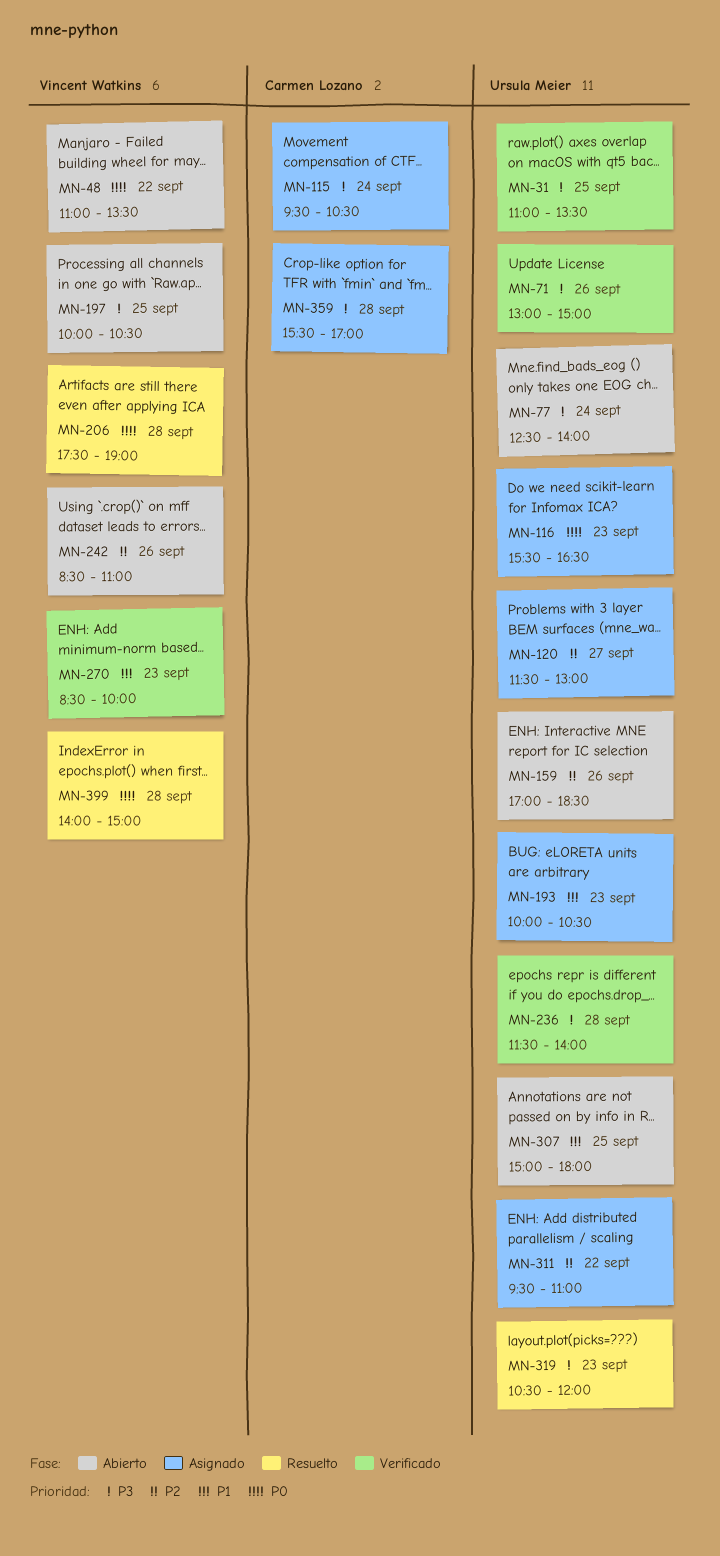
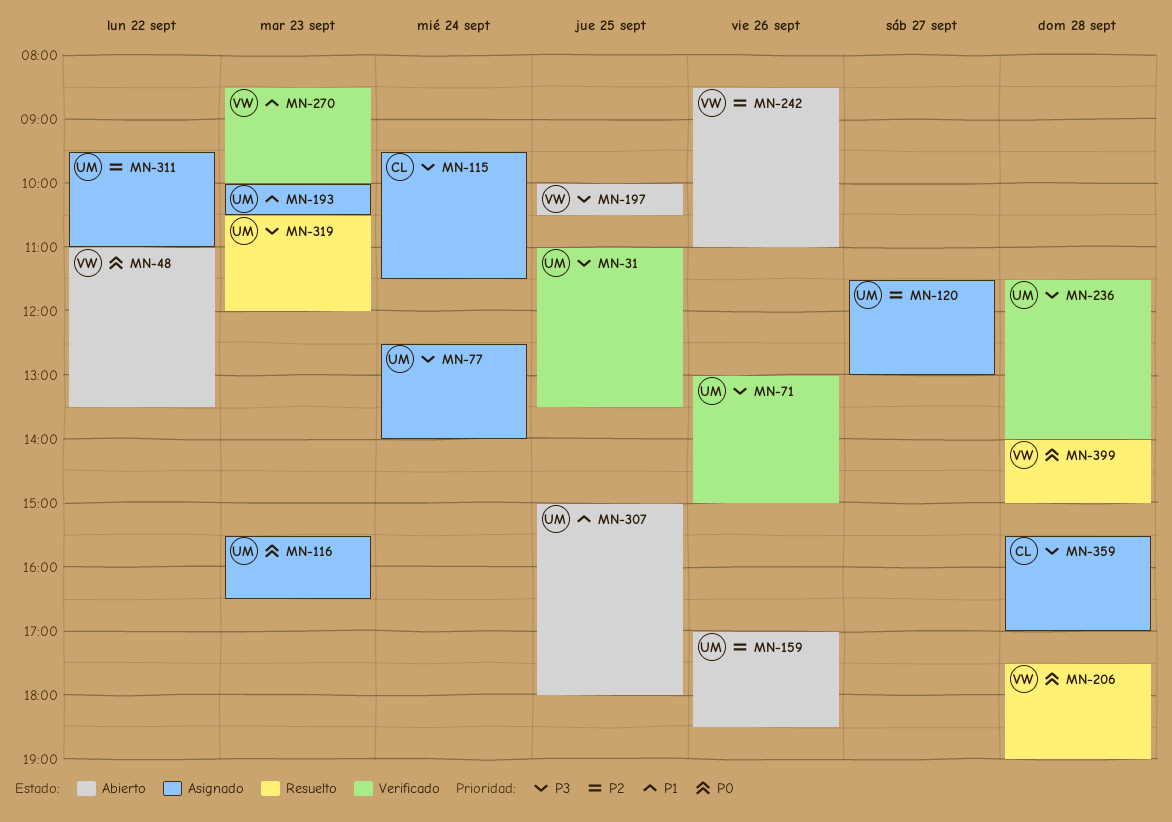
MN-77, status: Abierto -> Asignado
MN-115, ends: 10:30 -> 11:30

